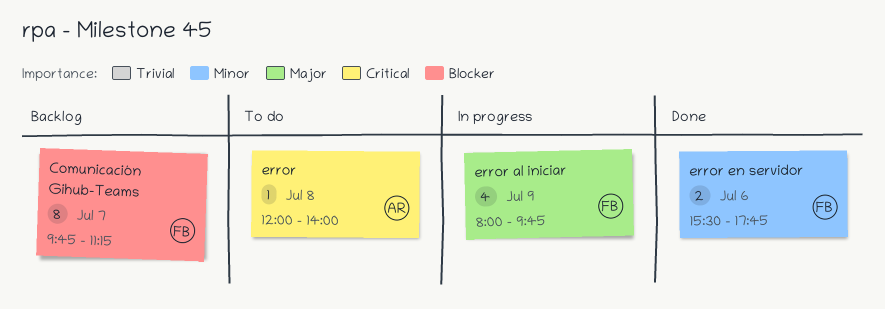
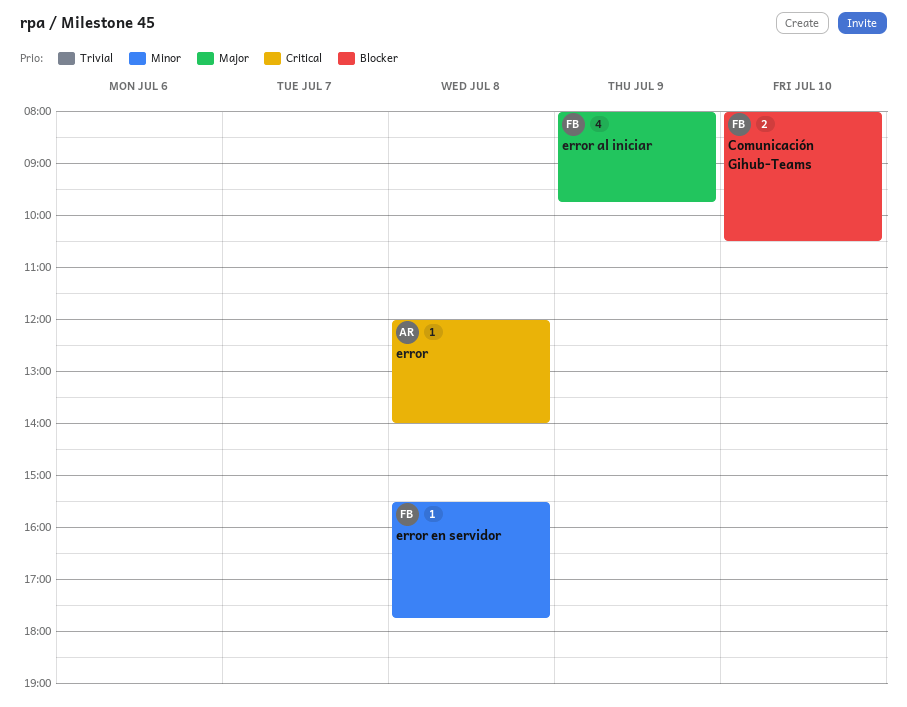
Comunicación Gihub-Teams, estimate: 8 -> 2
Comunicación Gihub-Teams, day: Jul 7 -> Jul 10
Comunicación Gihub-Teams, begins: 09:45 -> 08:00
Comunicación Gihub-Teams, ends: 11:15 -> 10:30
error en servidor, estimate: 2 -> 1
error en servidor, day: Jul 6 -> Jul 8

